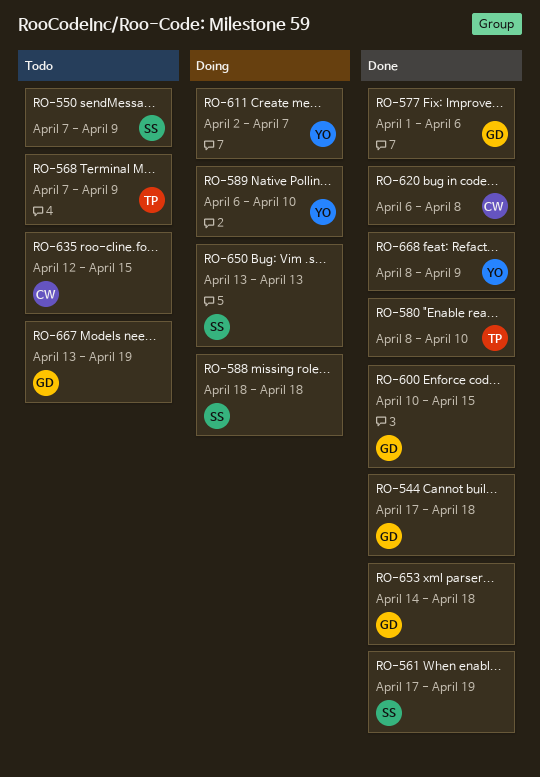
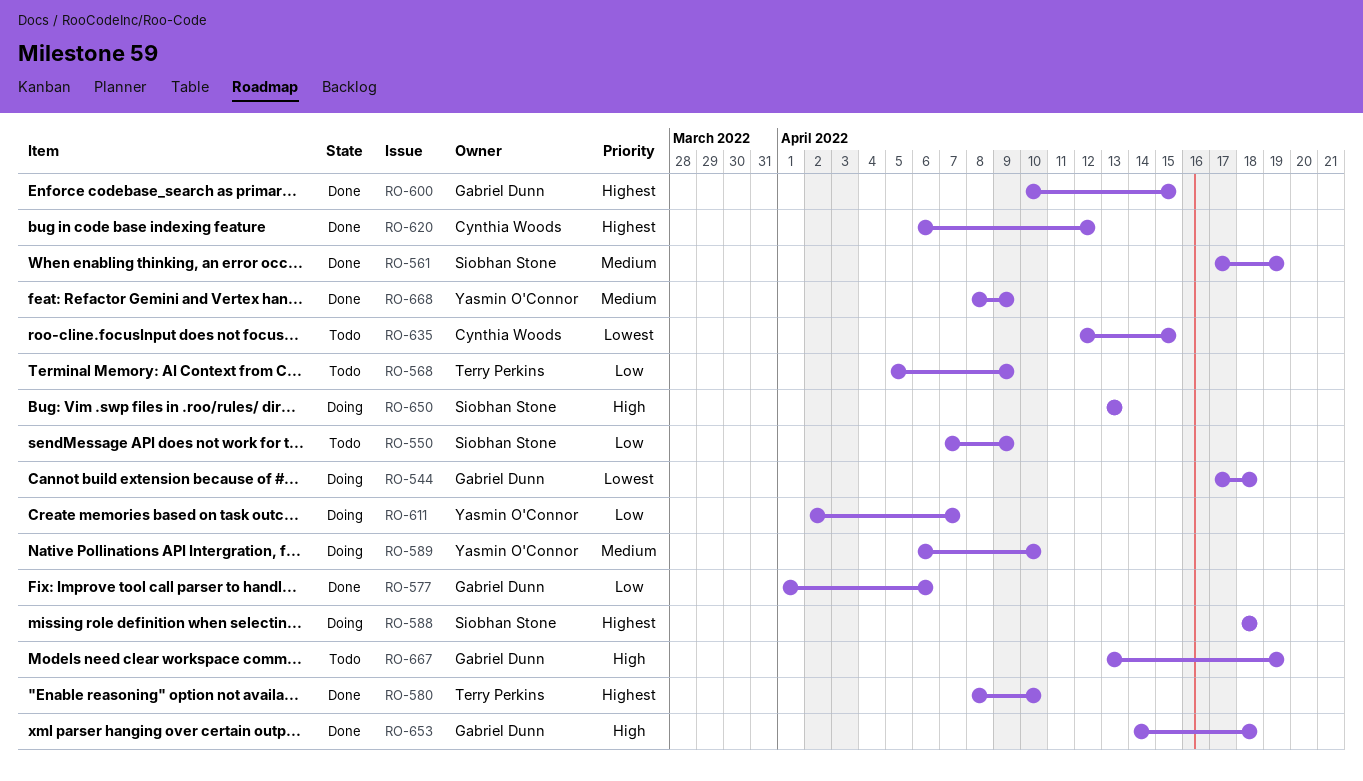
RO-544, status: Done -> Doing
RO-568, start: Apr 7 -> Apr 5
RO-620, due: Apr 8 -> Apr 12

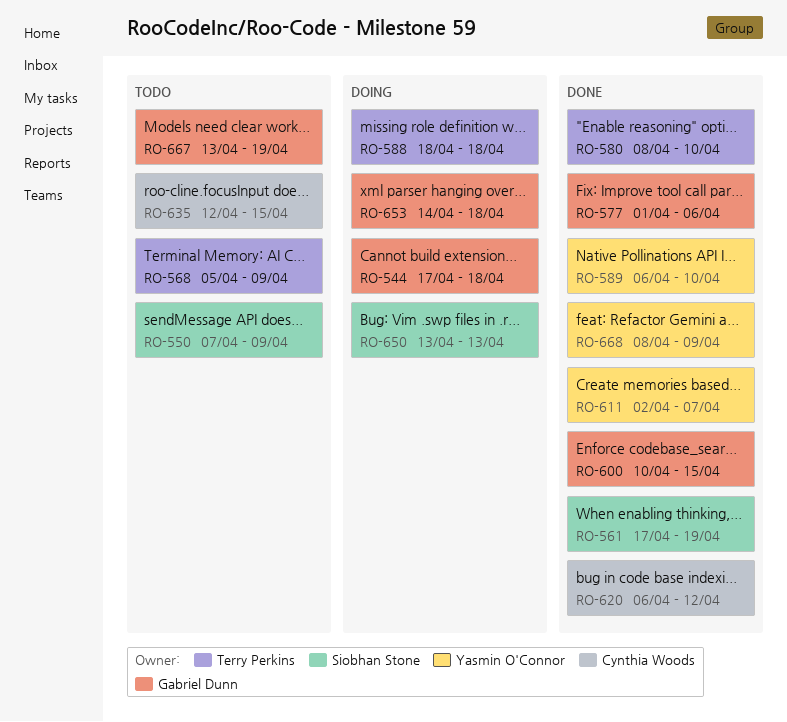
RO-588, owner: Siobhan Stone -> Terry Perkins
RO-589, status: Doing -> Done
RO-611, status: Doing -> Done
RO-653, status: Done -> Doing

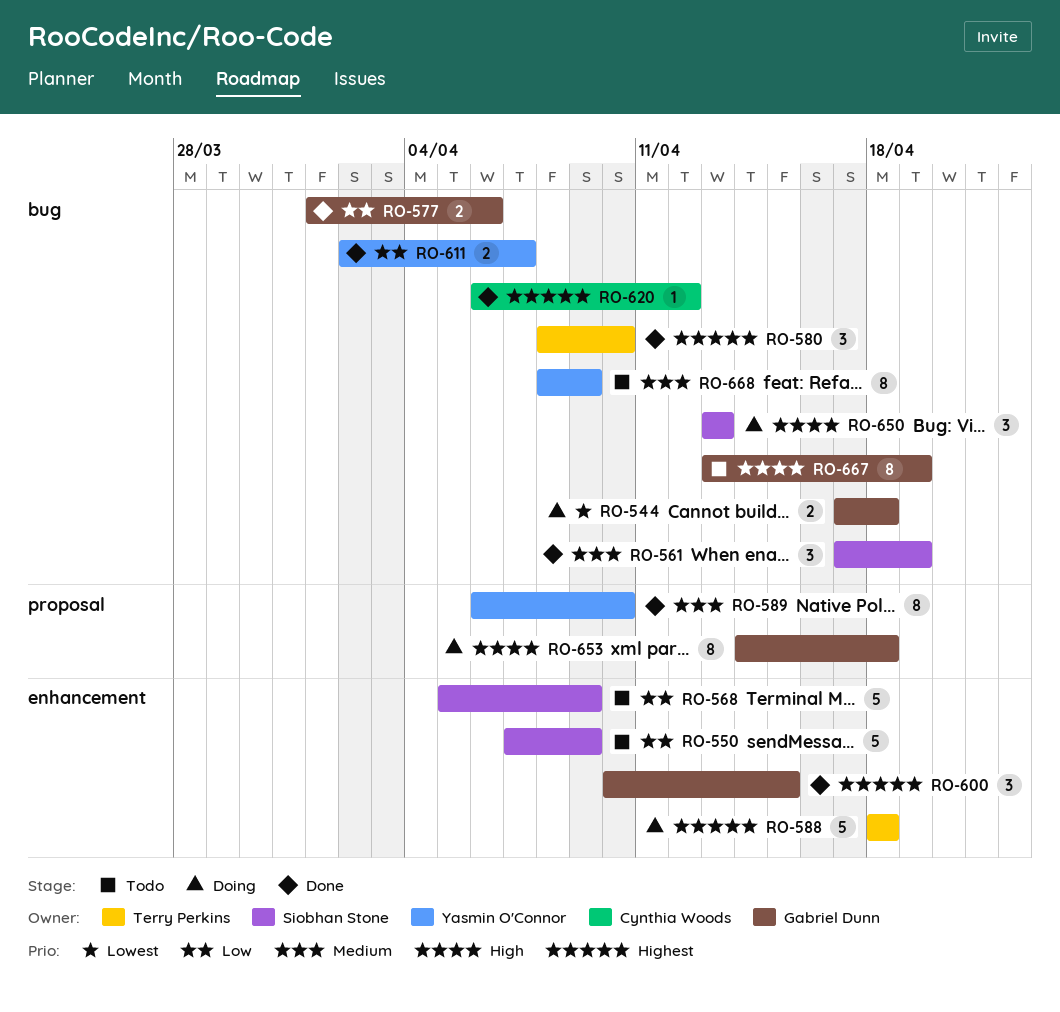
RO-568, owner: Terry Perkins -> Siobhan Stone
RO-635: present -> none
RO-668, status: Done -> Todo

